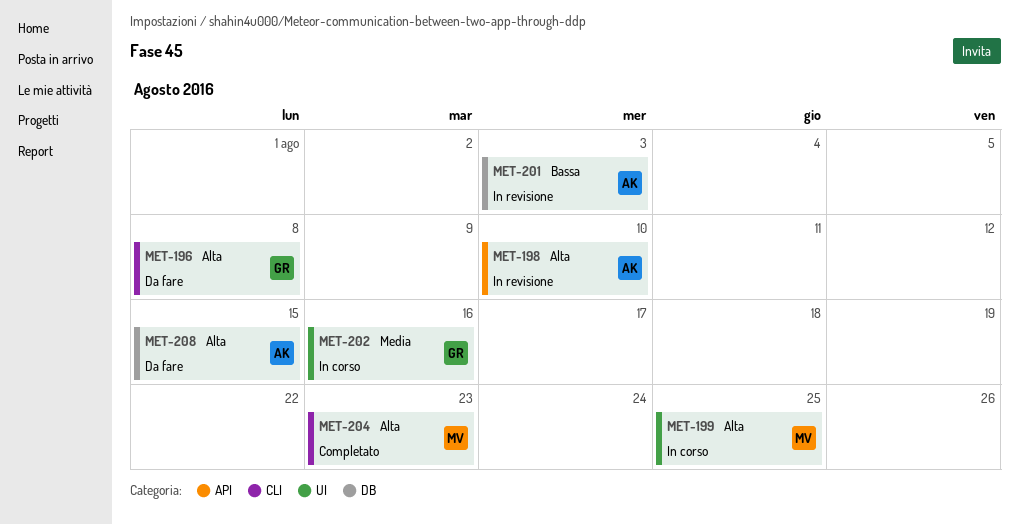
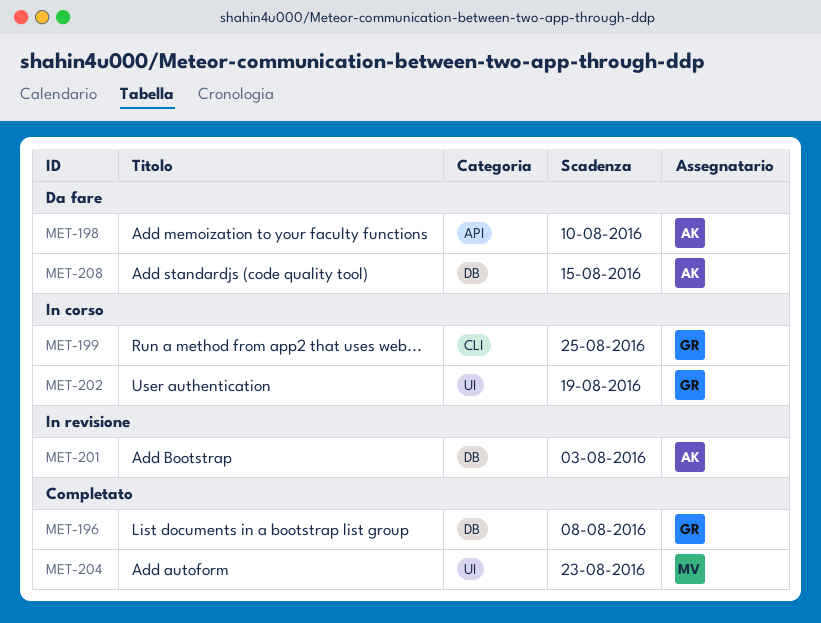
MET-196, status: Da fare -> Completato
MET-196, label: CLI -> DB
MET-198, status: In revisione -> Da fare
MET-199, owner: MV -> GR
MET-199, label: UI -> CLI
MET-202, due: Aug 16 -> Aug 19
MET-204, label: CLI -> UI

